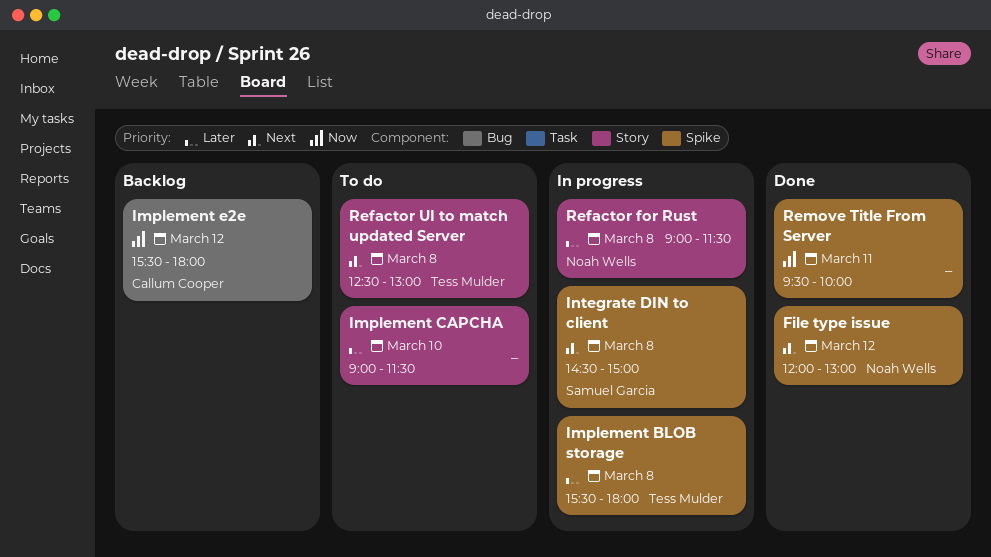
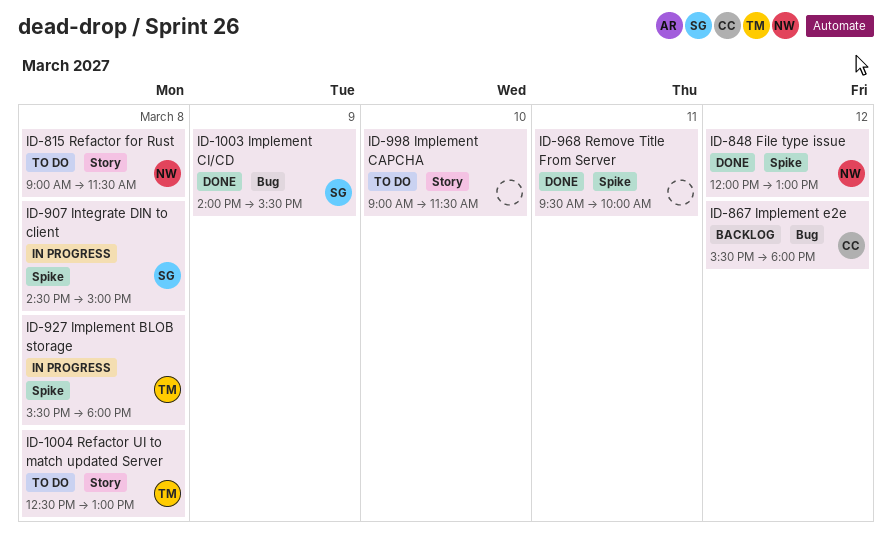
Implement CI/CD: none -> present
Refactor for Rust, status: In progress -> To do

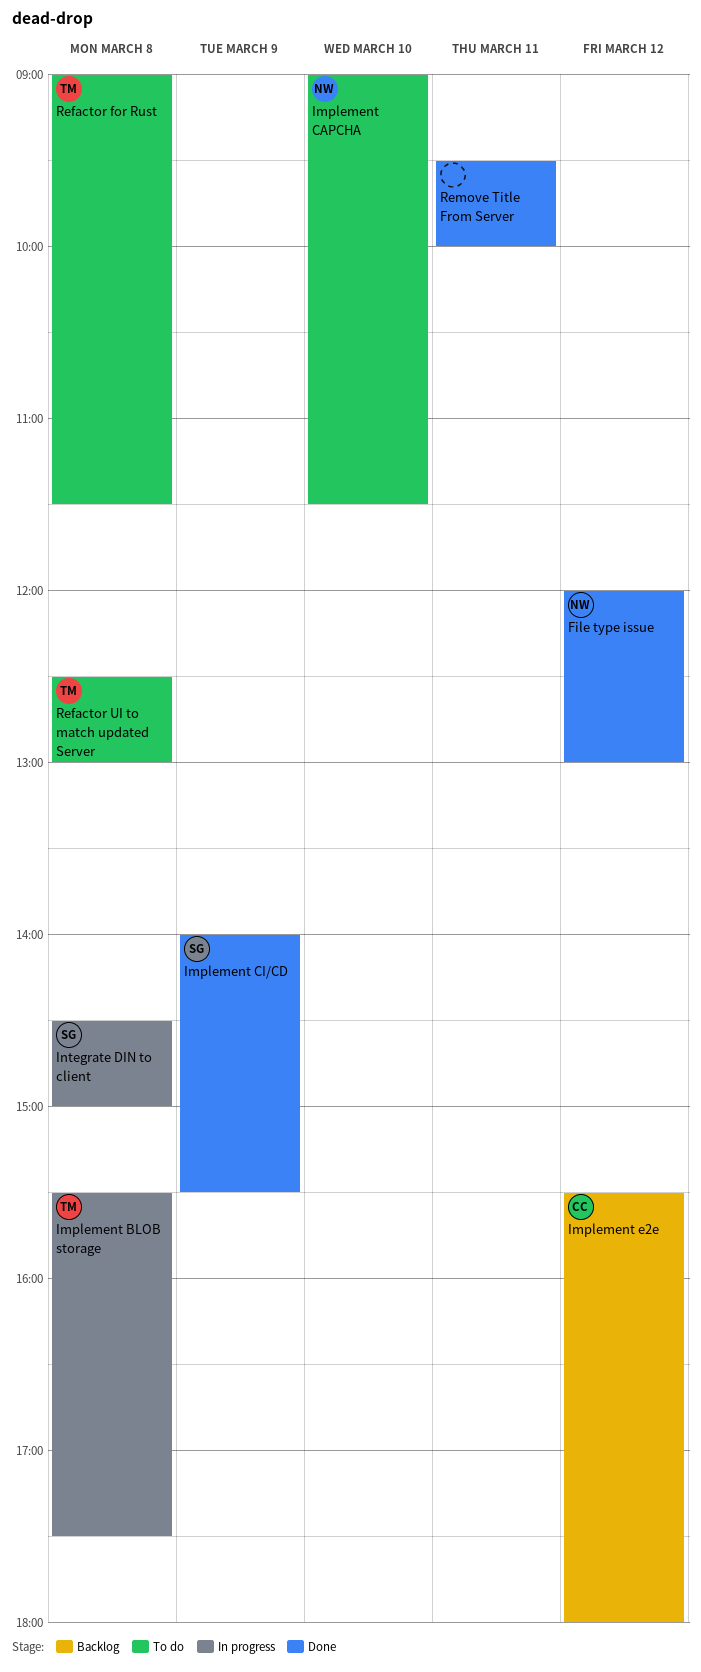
Implement BLOB storage, ends: 18:00 -> 17:30
Implement CAPCHA, owner: none -> NW
Refactor for Rust, owner: NW -> TM

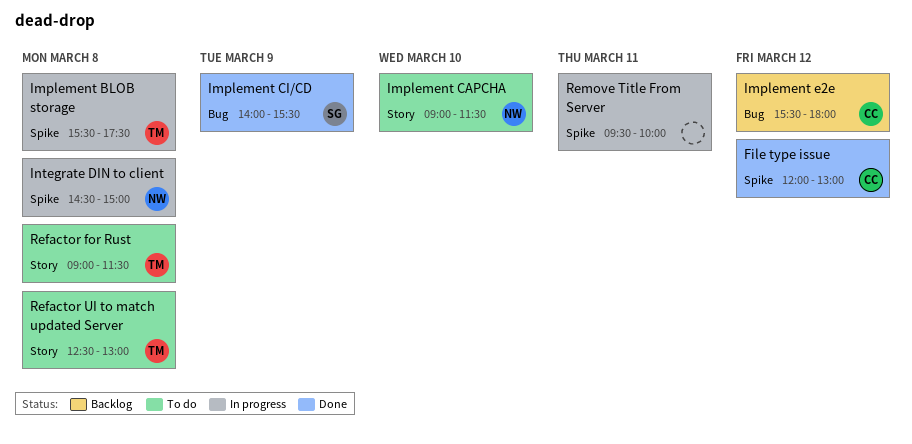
File type issue, owner: NW -> CC
Integrate DIN to client, owner: SG -> NW
Remove Title From Server, status: Done -> In progress

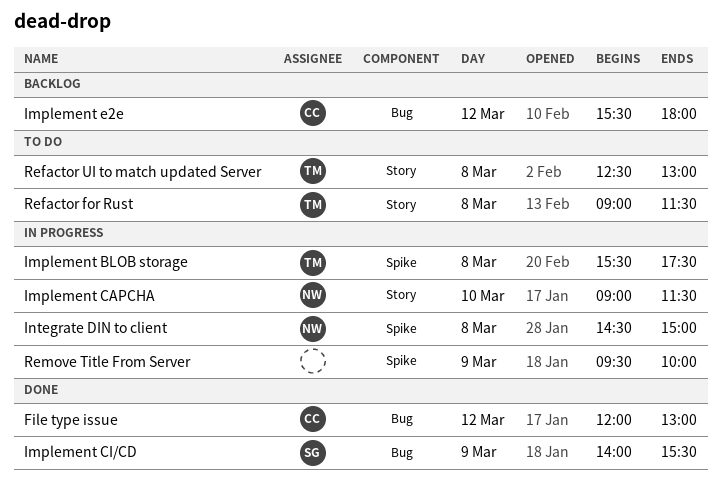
File type issue, label: Spike -> Bug
Implement CAPCHA, status: To do -> In progress
Remove Title From Server, day: Mar 11 -> Mar 9

